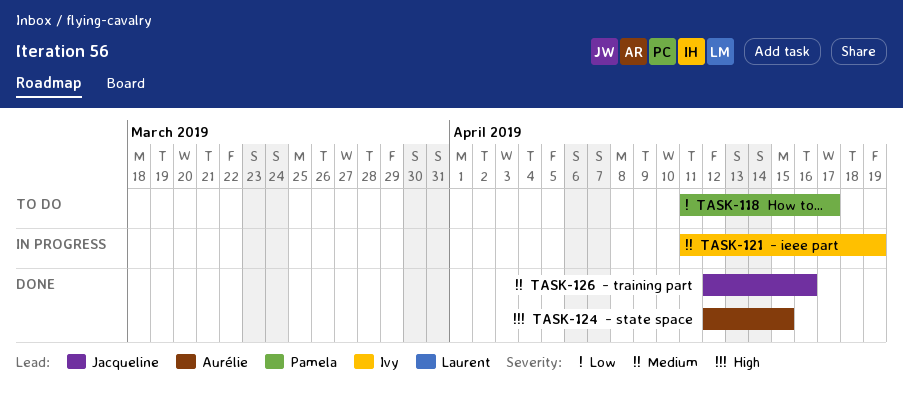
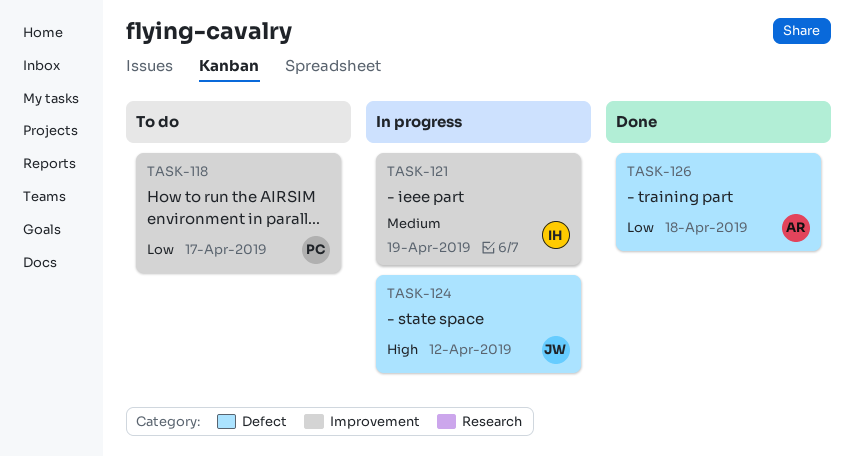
TASK-124, status: Done -> In progress
TASK-124, owner: Aurélie -> Jacqueline
TASK-124, due: Apr 15 -> Apr 12
TASK-126, owner: Jacqueline -> Aurélie
TASK-126, priority: Medium -> Low
TASK-126, due: Apr 16 -> Apr 18

